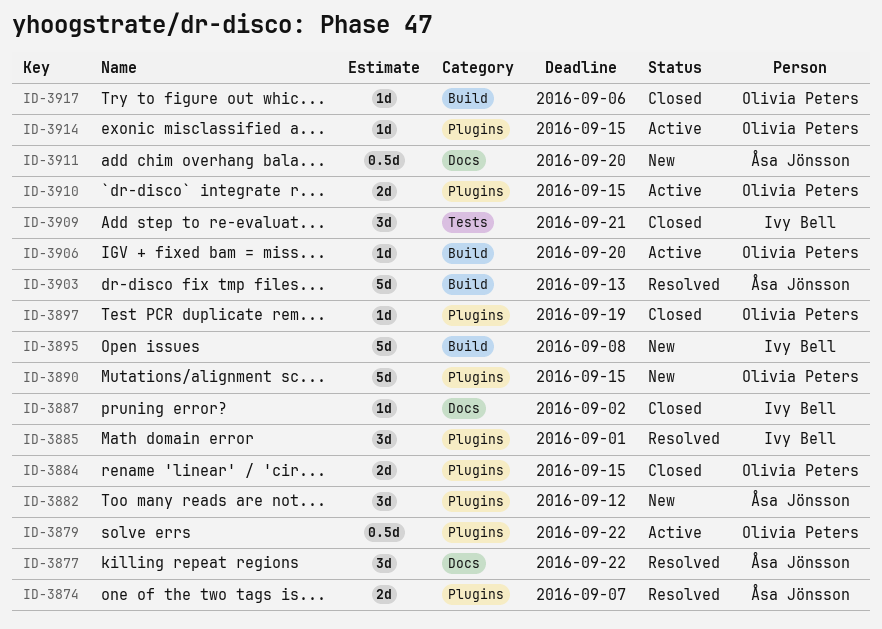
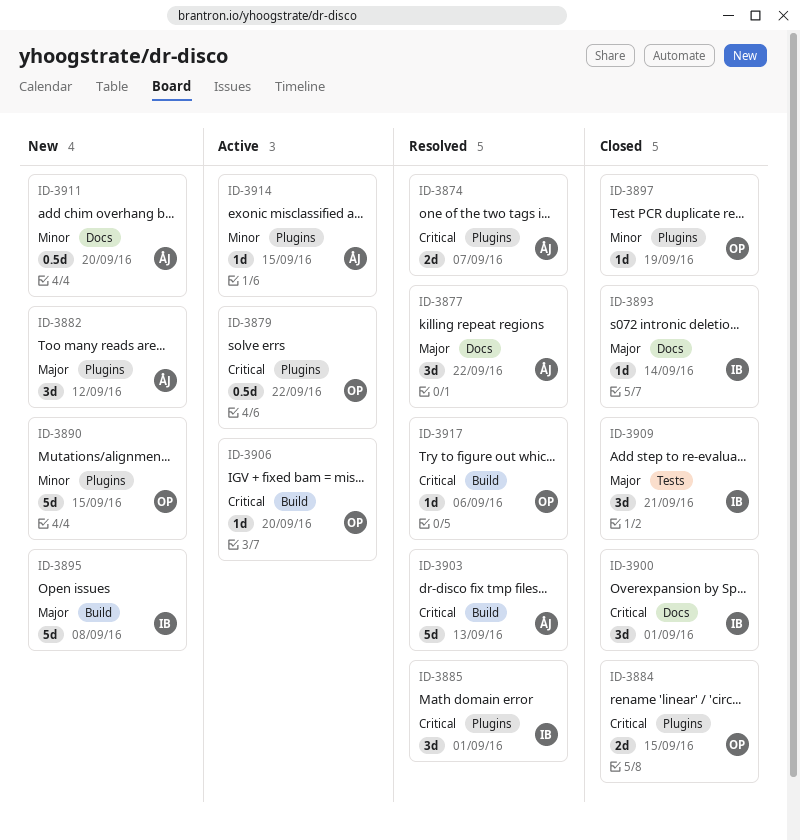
ID-3887: present -> none
ID-3893: none -> present
ID-3900: none -> present
ID-3910: present -> none
ID-3914, owner: Olivia Peters -> Åsa Jönsson
ID-3917, status: Closed -> Resolved

